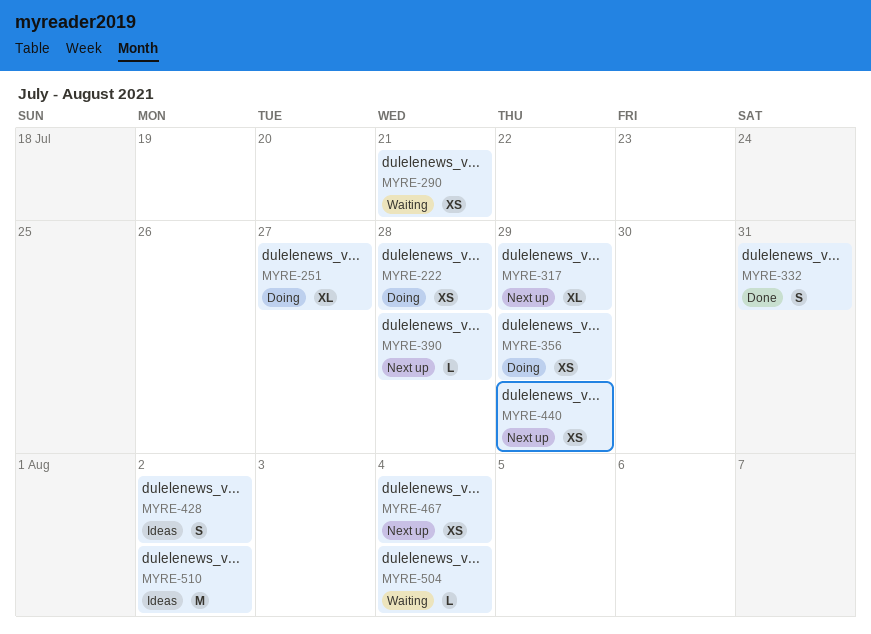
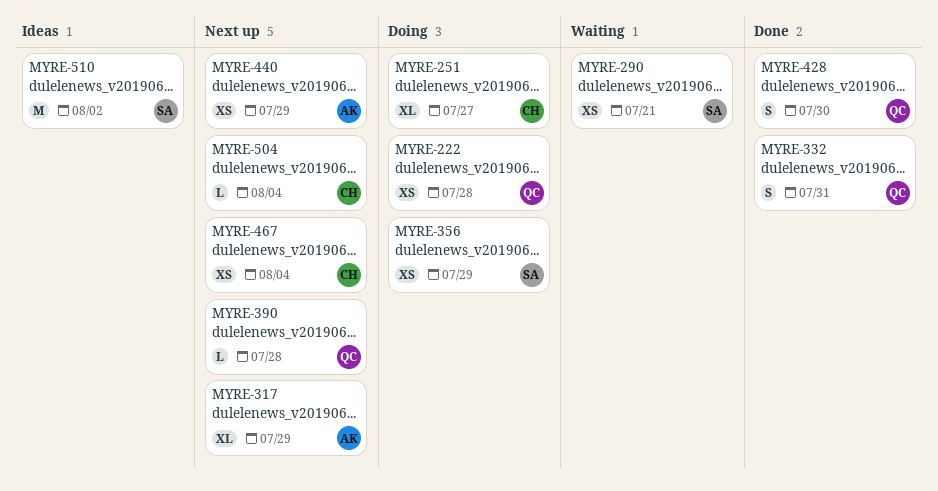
MYRE-428, status: Ideas -> Done
MYRE-428, due: Aug 2 -> Jul 30
MYRE-504, status: Waiting -> Next up

